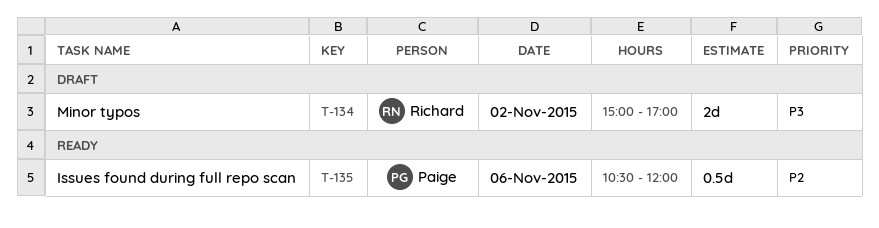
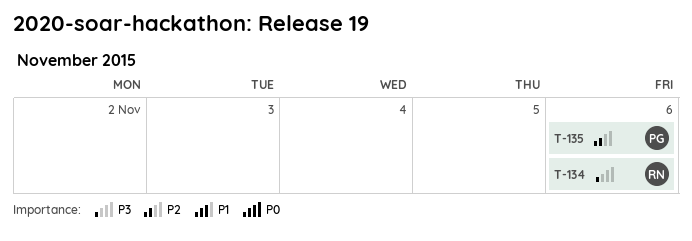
T-134, day: Nov 2 -> Nov 6

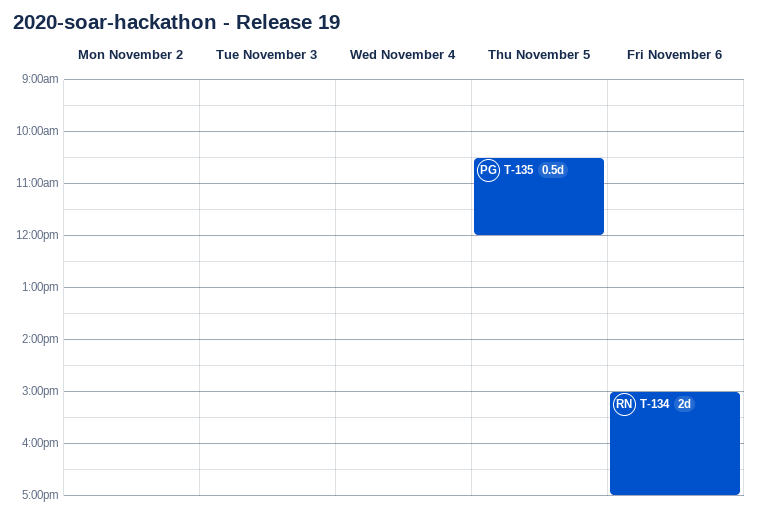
T-135, day: Nov 6 -> Nov 5

